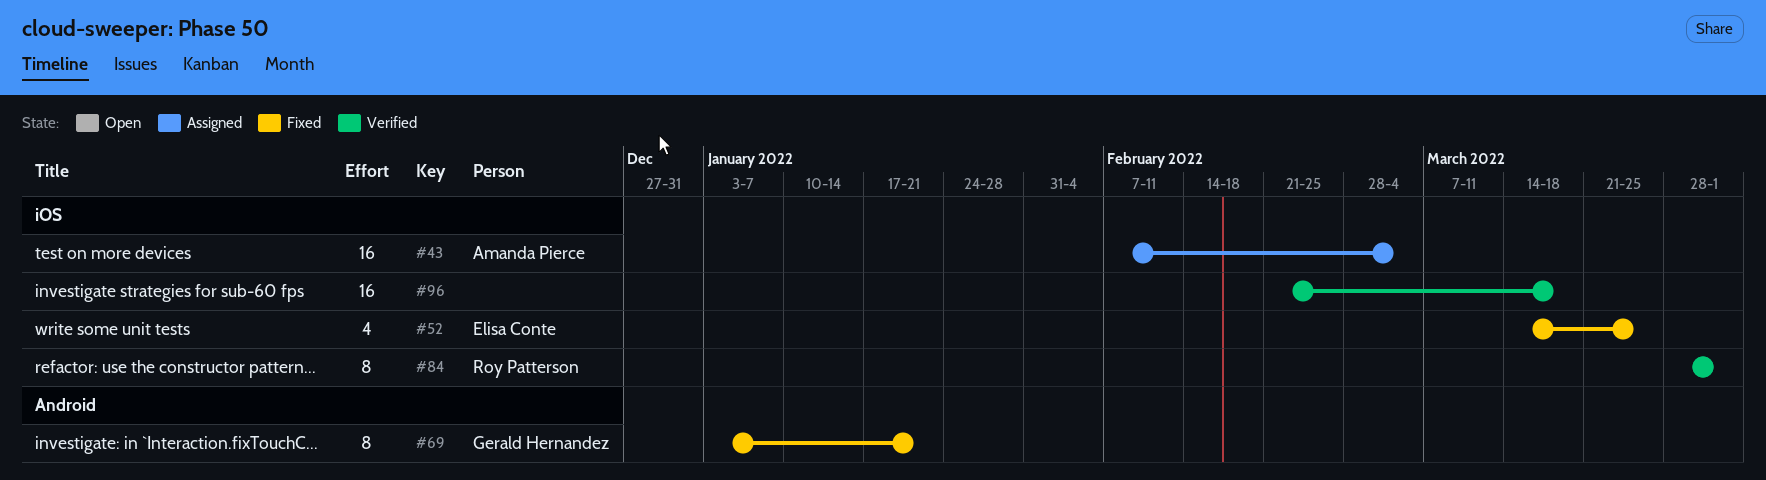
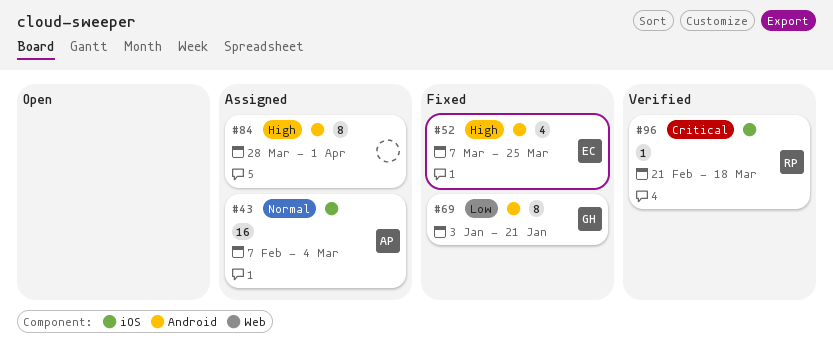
#52, label: iOS -> Android
#52, start: Mar 14 -> Mar 7
#84, status: Verified -> Assigned
#84, owner: Roy Patterson -> none
#84, label: iOS -> Android
#96, owner: none -> Roy Patterson
#96, estimate: 16 -> 1

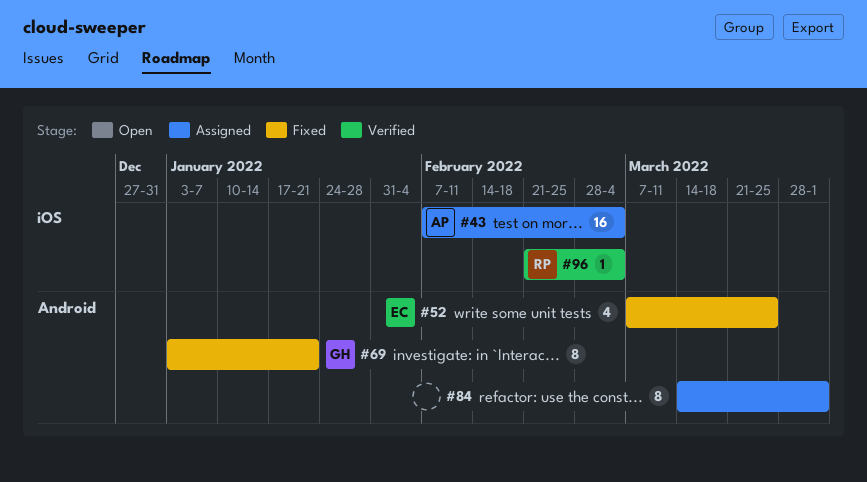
#84, start: Mar 28 -> Mar 14
#96, due: Mar 18 -> Mar 4

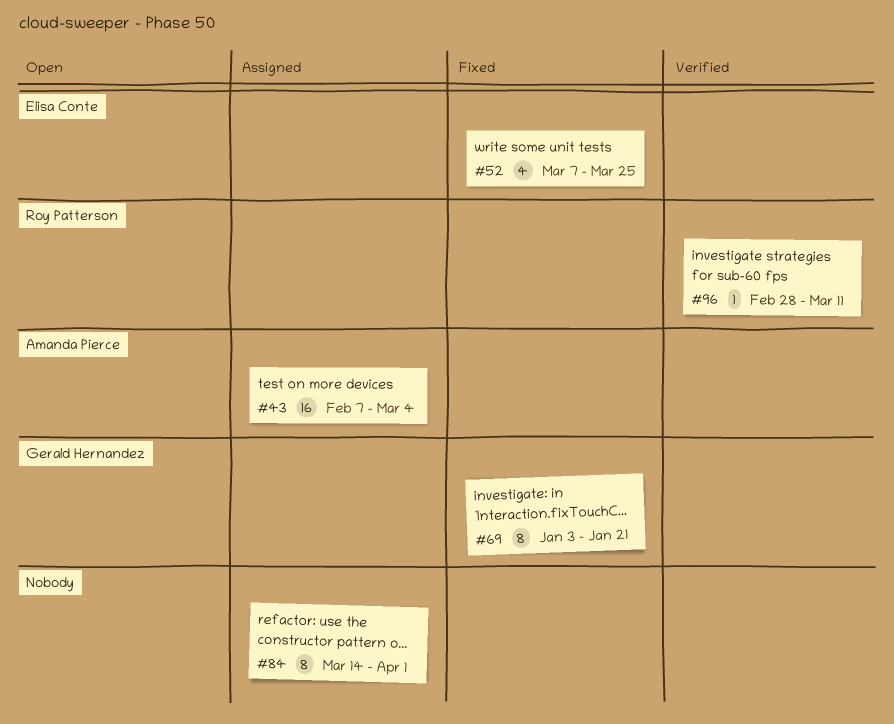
#96, start: Feb 21 -> Feb 28
#96, due: Mar 4 -> Mar 11

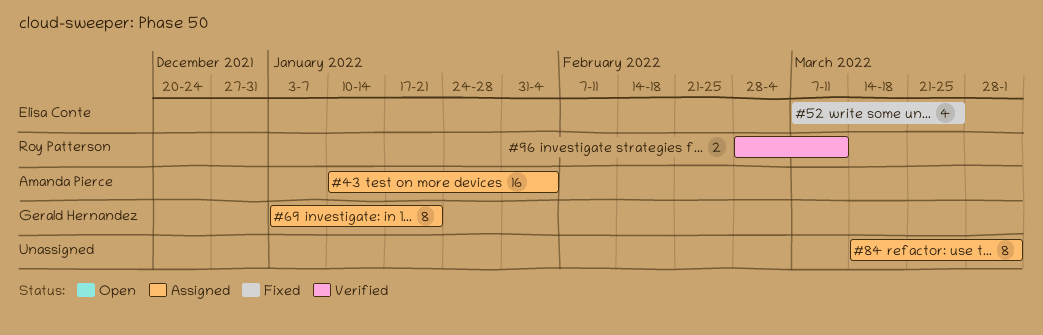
#43, start: Feb 7 -> Jan 10
#43, due: Mar 4 -> Feb 4
#69, status: Fixed -> Assigned
#96, estimate: 1 -> 2

